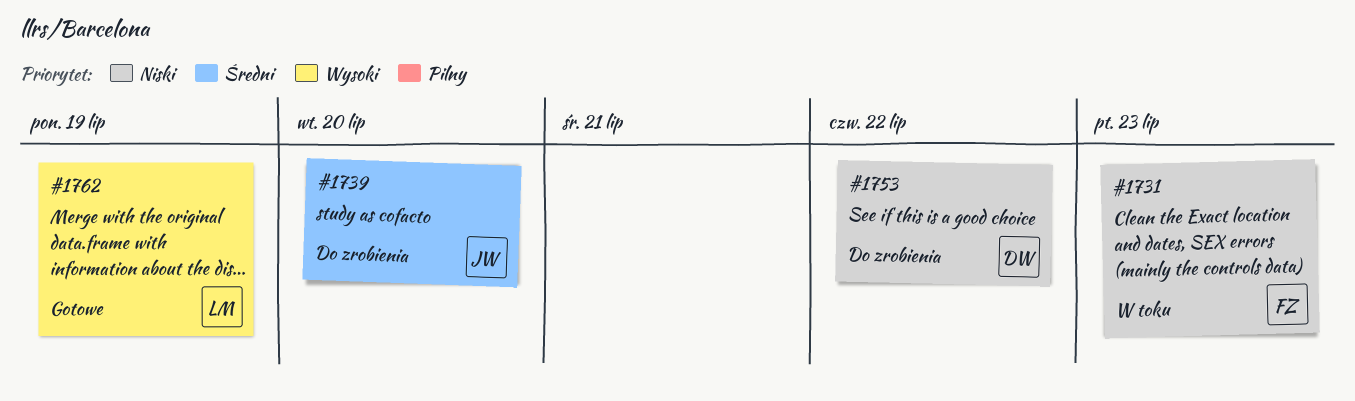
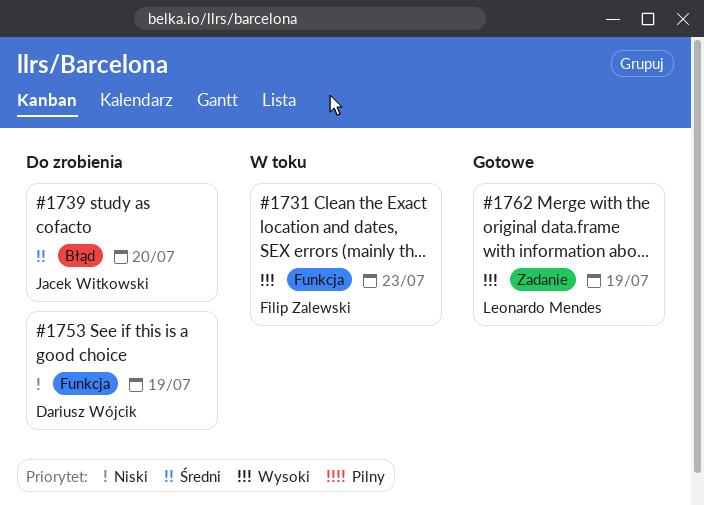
#1731, priority: Niski -> Wysoki
#1753, day: Jul 22 -> Jul 19

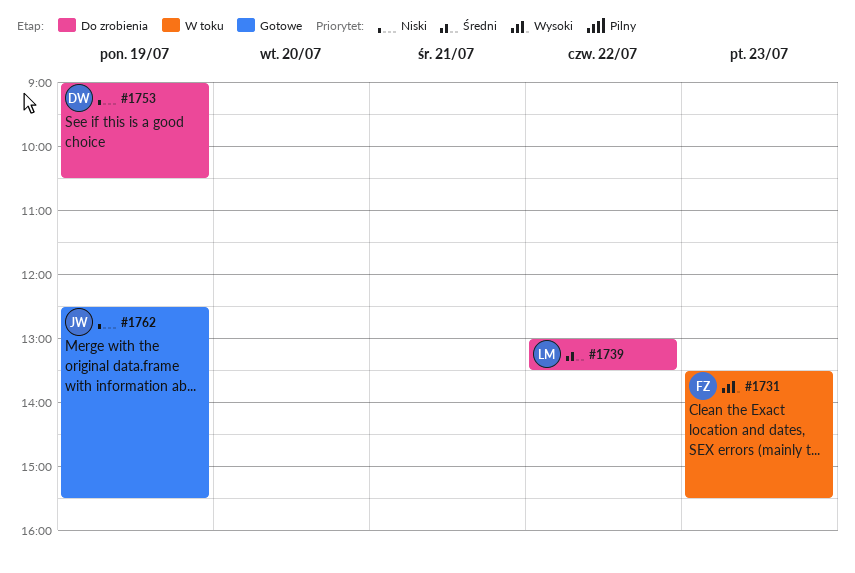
#1739, owner: Jacek Witkowski -> Leonardo Mendes
#1739, day: Jul 20 -> Jul 22
#1762, owner: Leonardo Mendes -> Jacek Witkowski
#1762, priority: Wysoki -> Niski

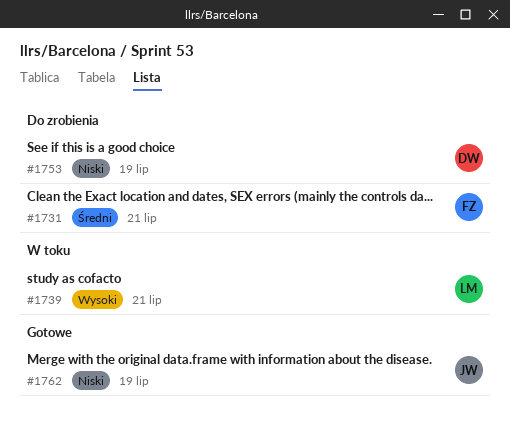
#1731, status: W toku -> Do zrobienia
#1731, priority: Wysoki -> Średni
#1731, day: Jul 23 -> Jul 21
#1739, status: Do zrobienia -> W toku
#1739, priority: Średni -> Wysoki
#1739, day: Jul 22 -> Jul 21

